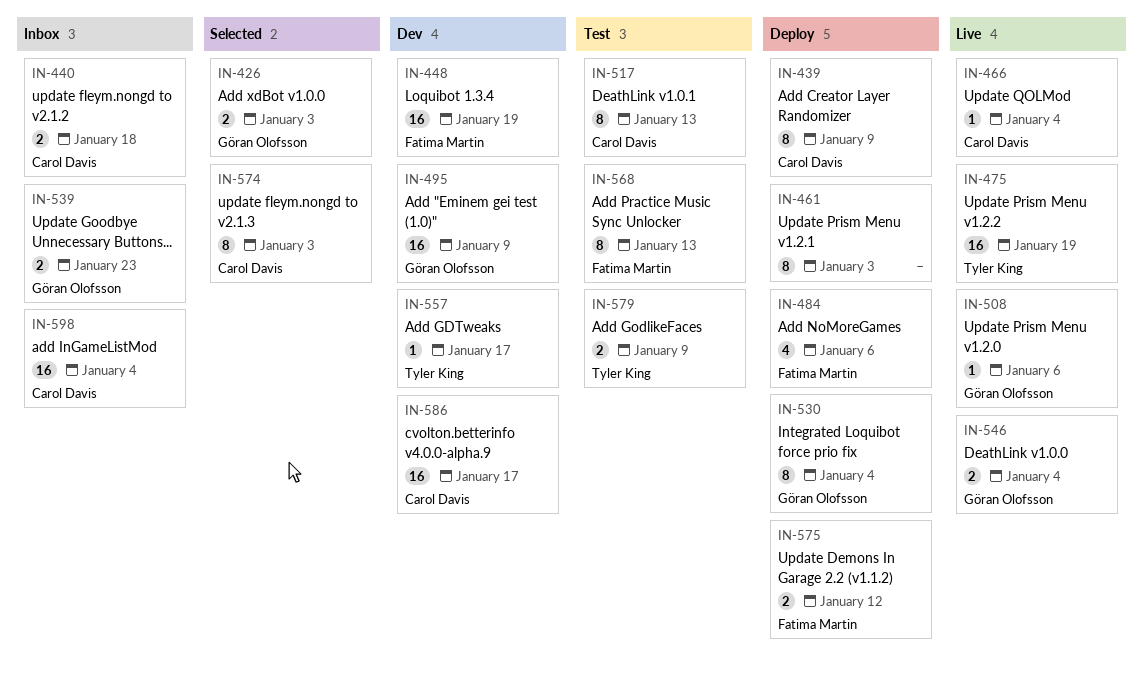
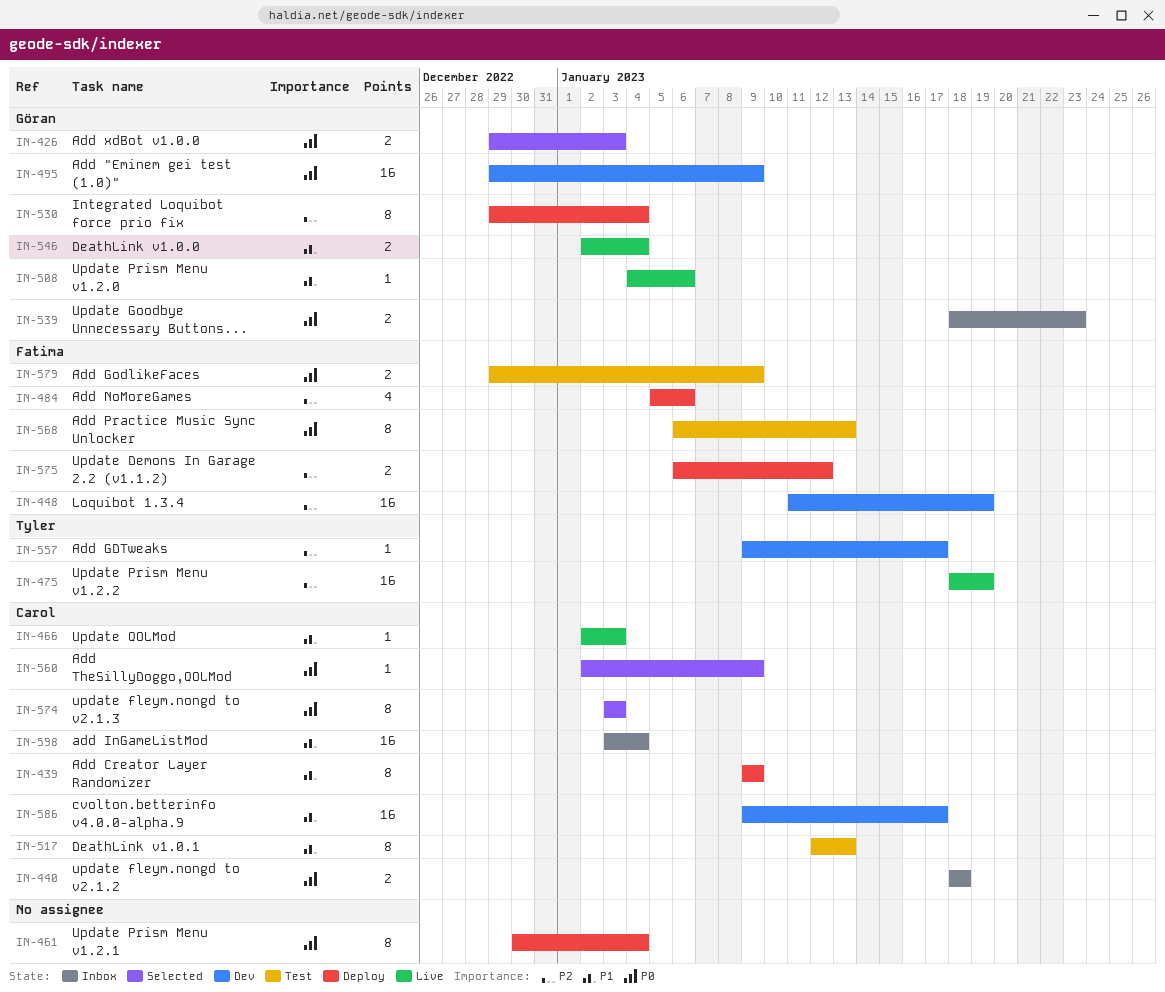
IN-461, due: Jan 3 -> Jan 4
IN-466, due: Jan 4 -> Jan 3
IN-560: none -> present
IN-579, owner: Tyler King -> Fatima Martin

